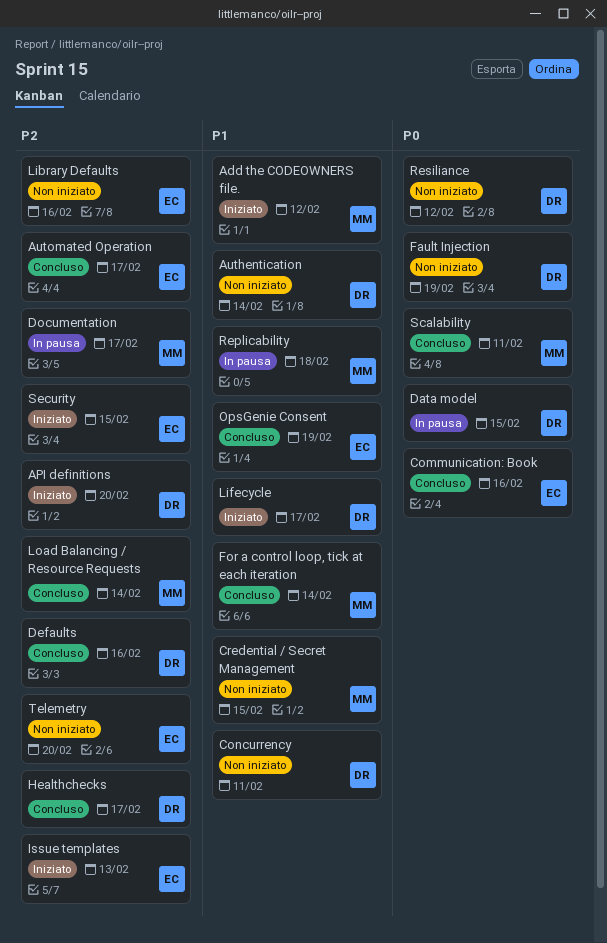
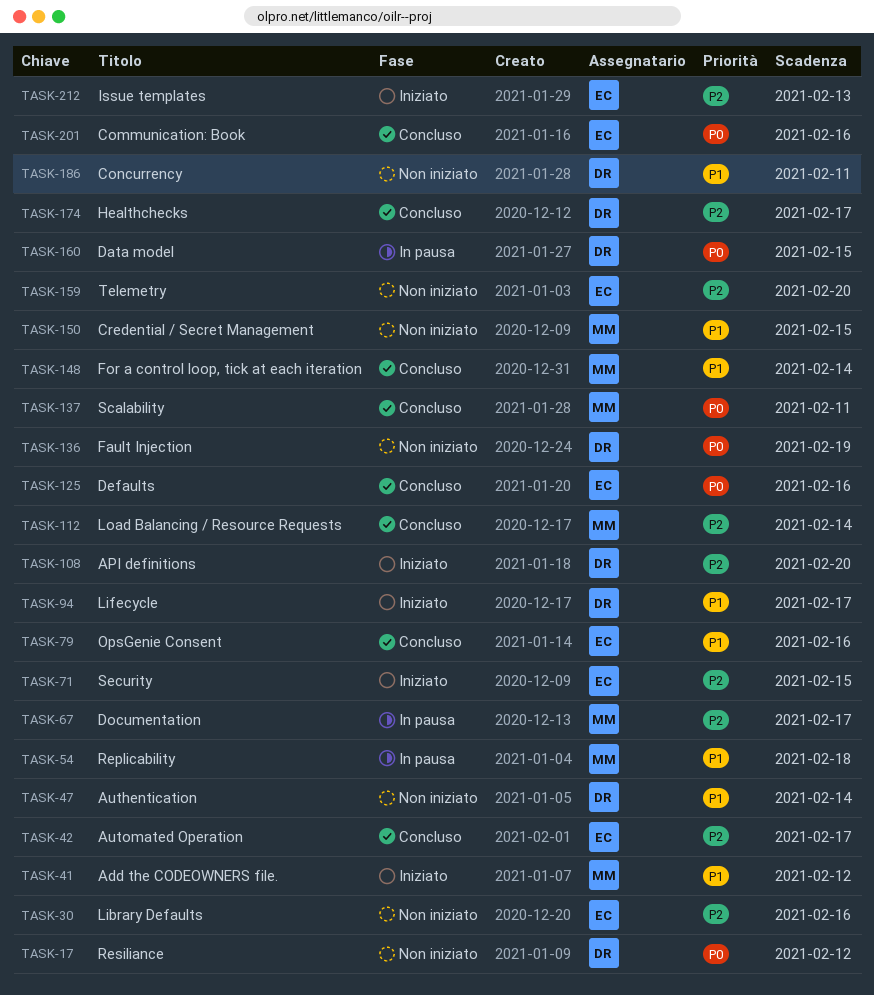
Defaults, owner: DR -> EC
Defaults, priority: P2 -> P0
OpsGenie Consent, due: Feb 19 -> Feb 16

